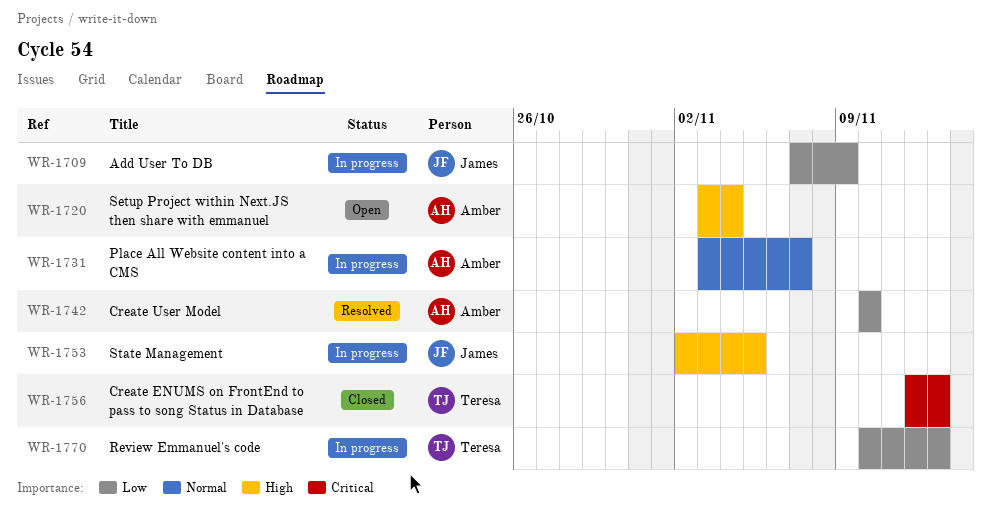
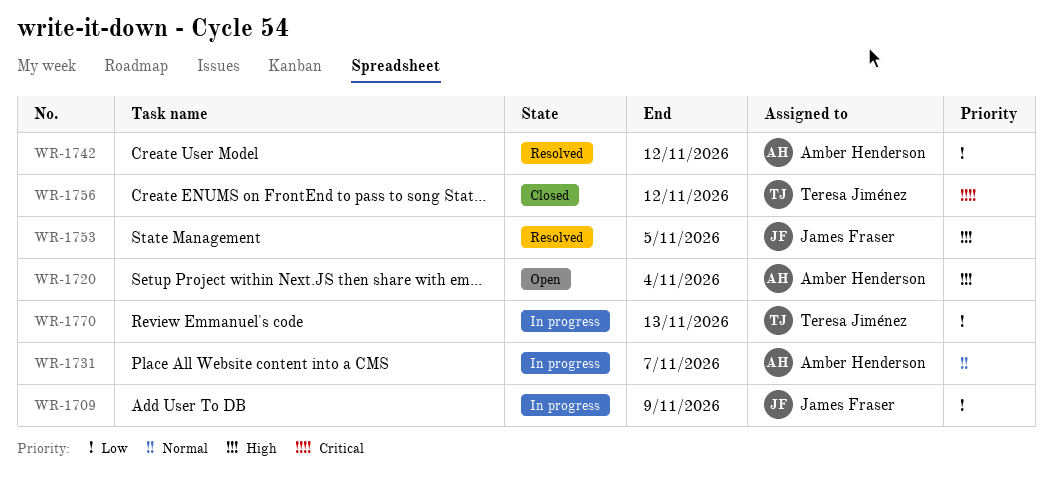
WR-1742, due: Nov 10 -> Nov 12
WR-1753, status: In progress -> Resolved
WR-1756, due: Nov 13 -> Nov 12

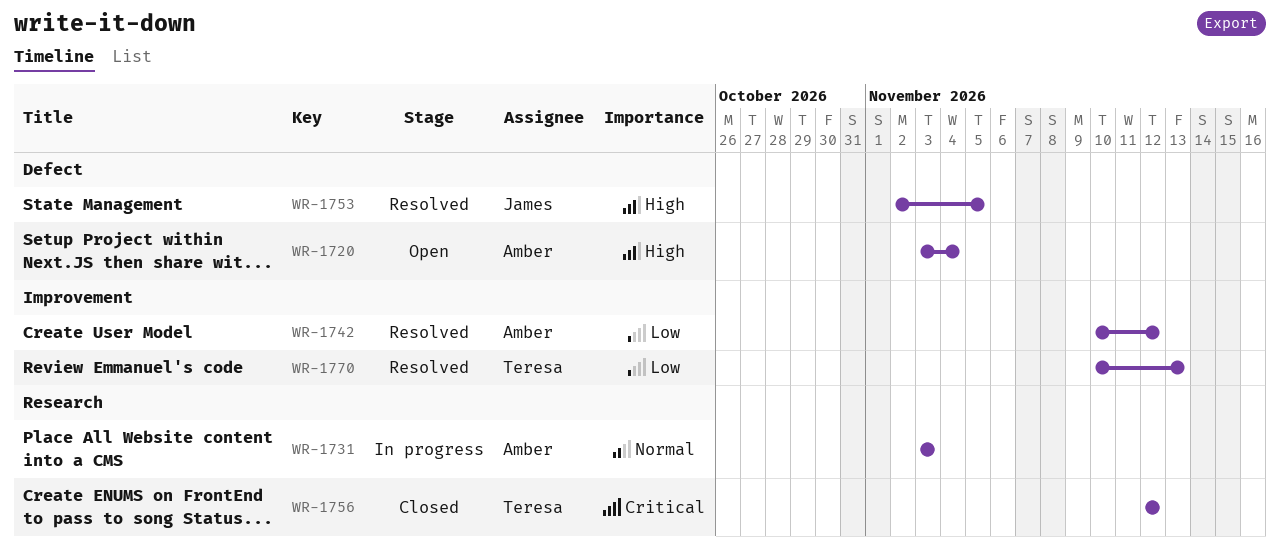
WR-1709: present -> none
WR-1731, due: Nov 7 -> Nov 3
WR-1770, status: In progress -> Resolved

